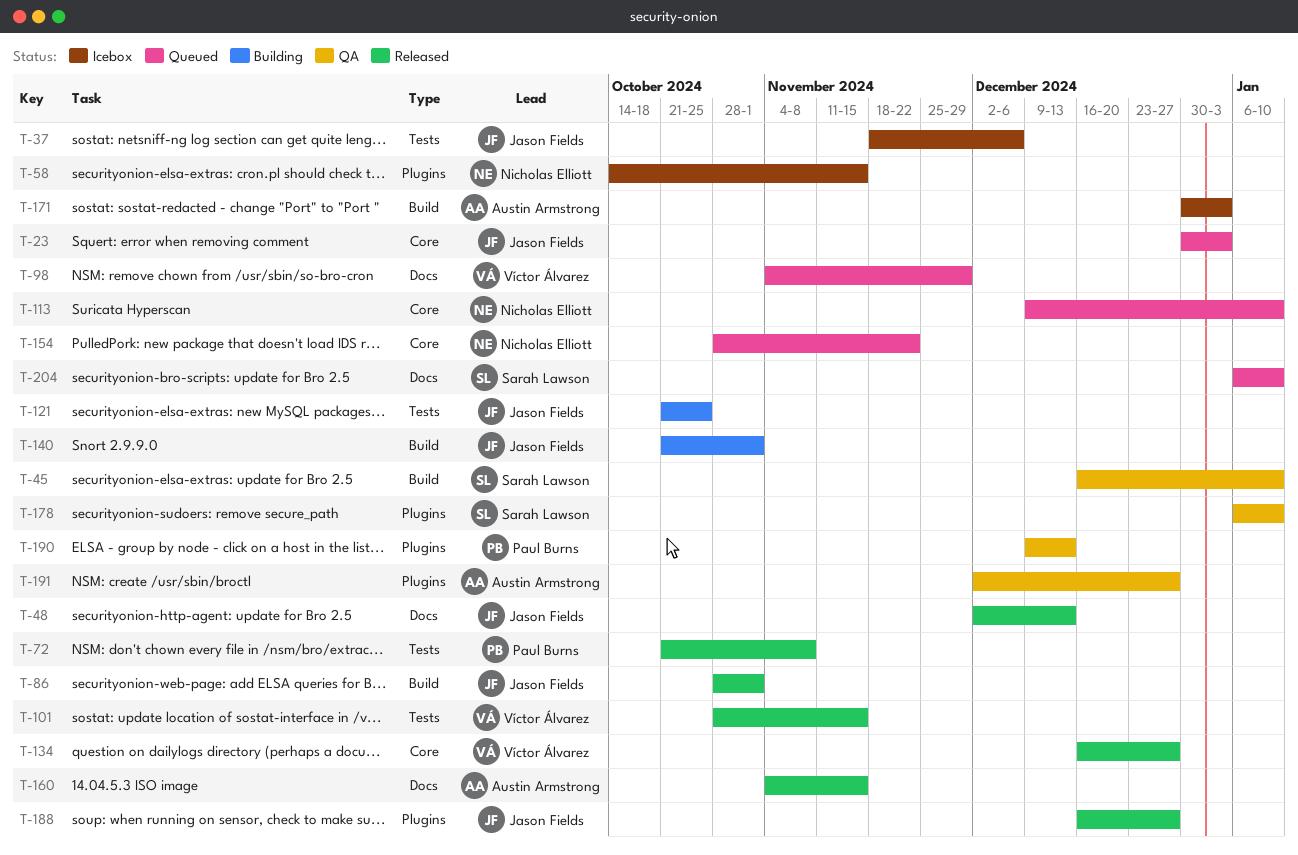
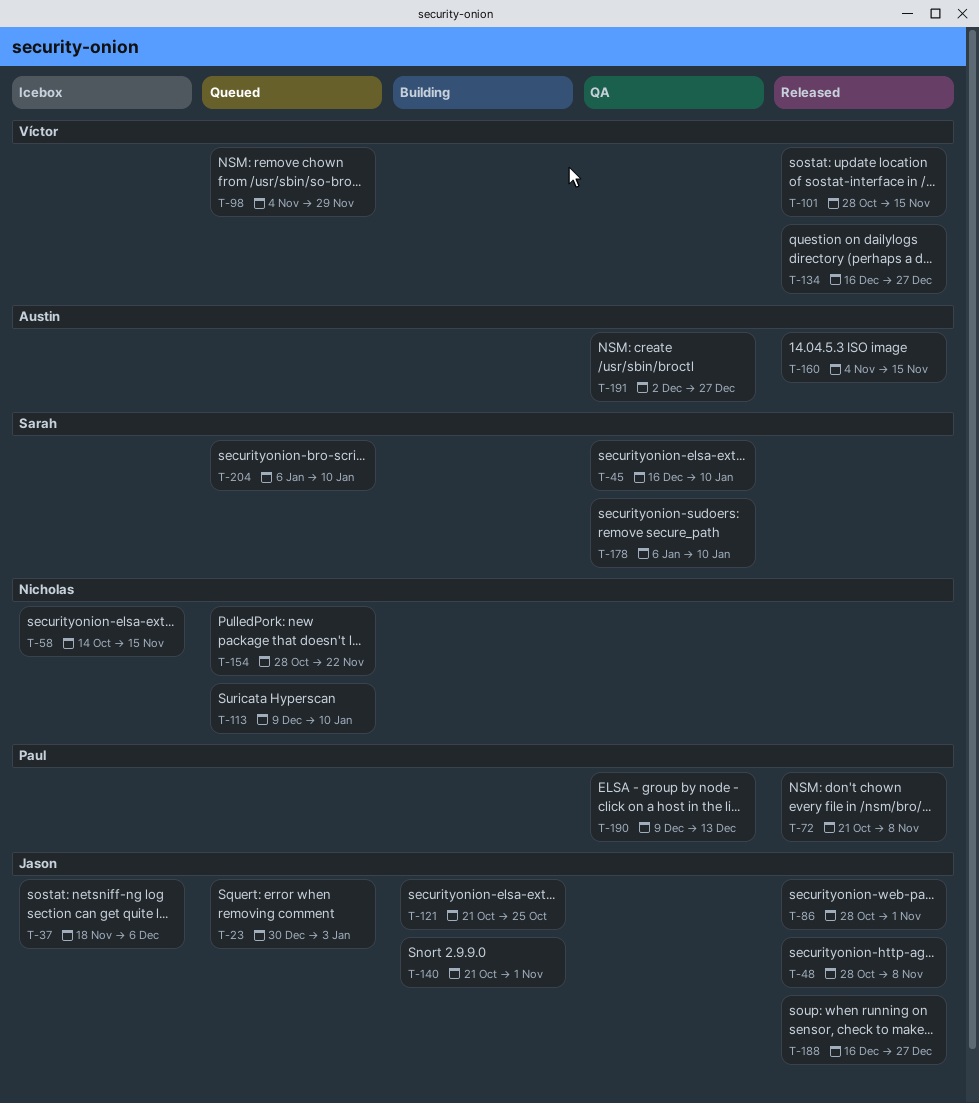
T-48, start: Dec 2 -> Oct 28
T-48, due: Dec 13 -> Nov 8
T-171: present -> none

